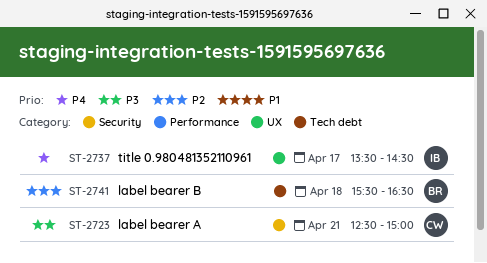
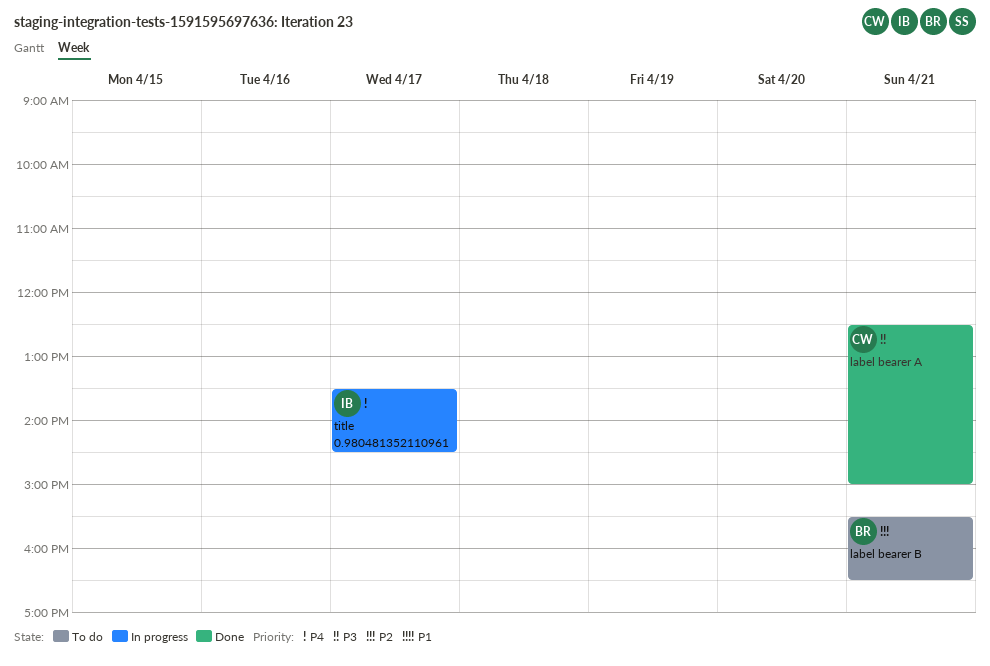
label bearer B, day: Apr 18 -> Apr 21

